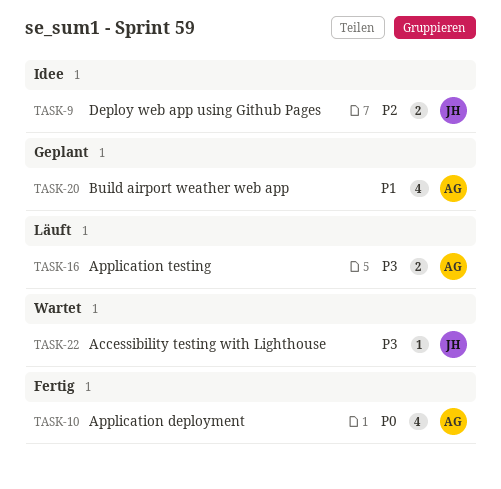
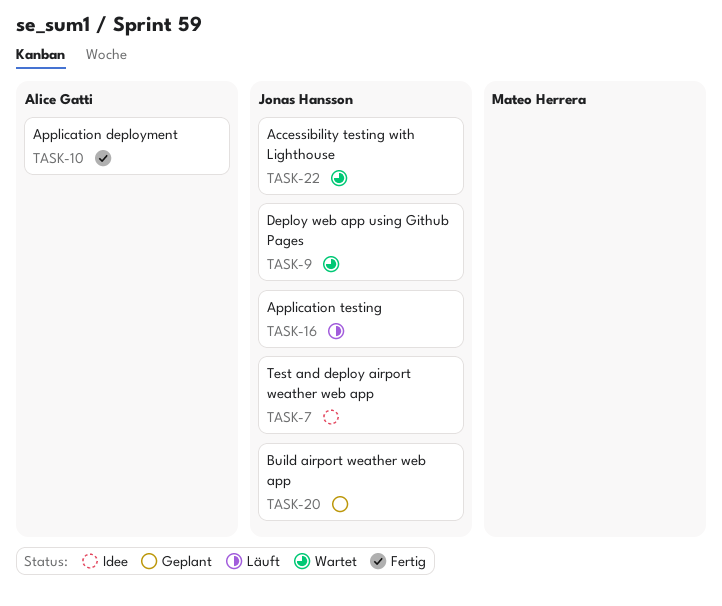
TASK-7: none -> present
TASK-9, status: Idee -> Wartet
TASK-16, owner: Alice Gatti -> Jonas Hansson
TASK-20, owner: Alice Gatti -> Jonas Hansson

